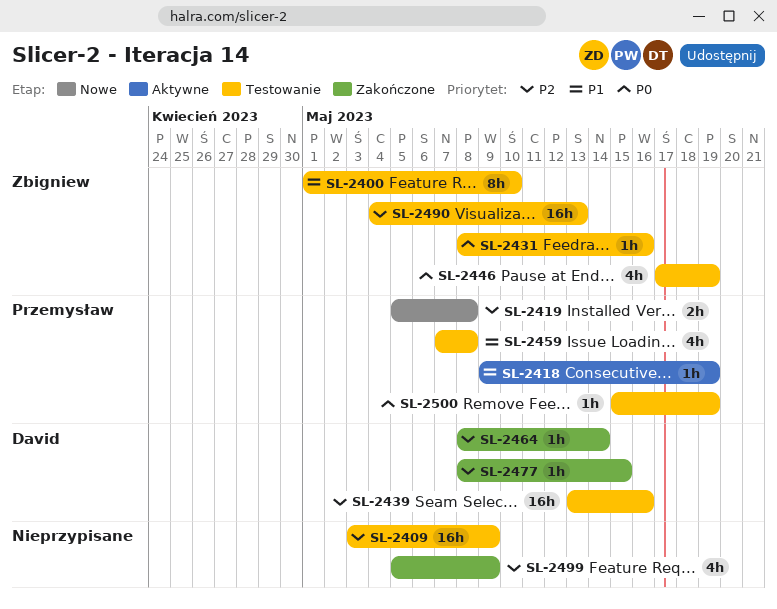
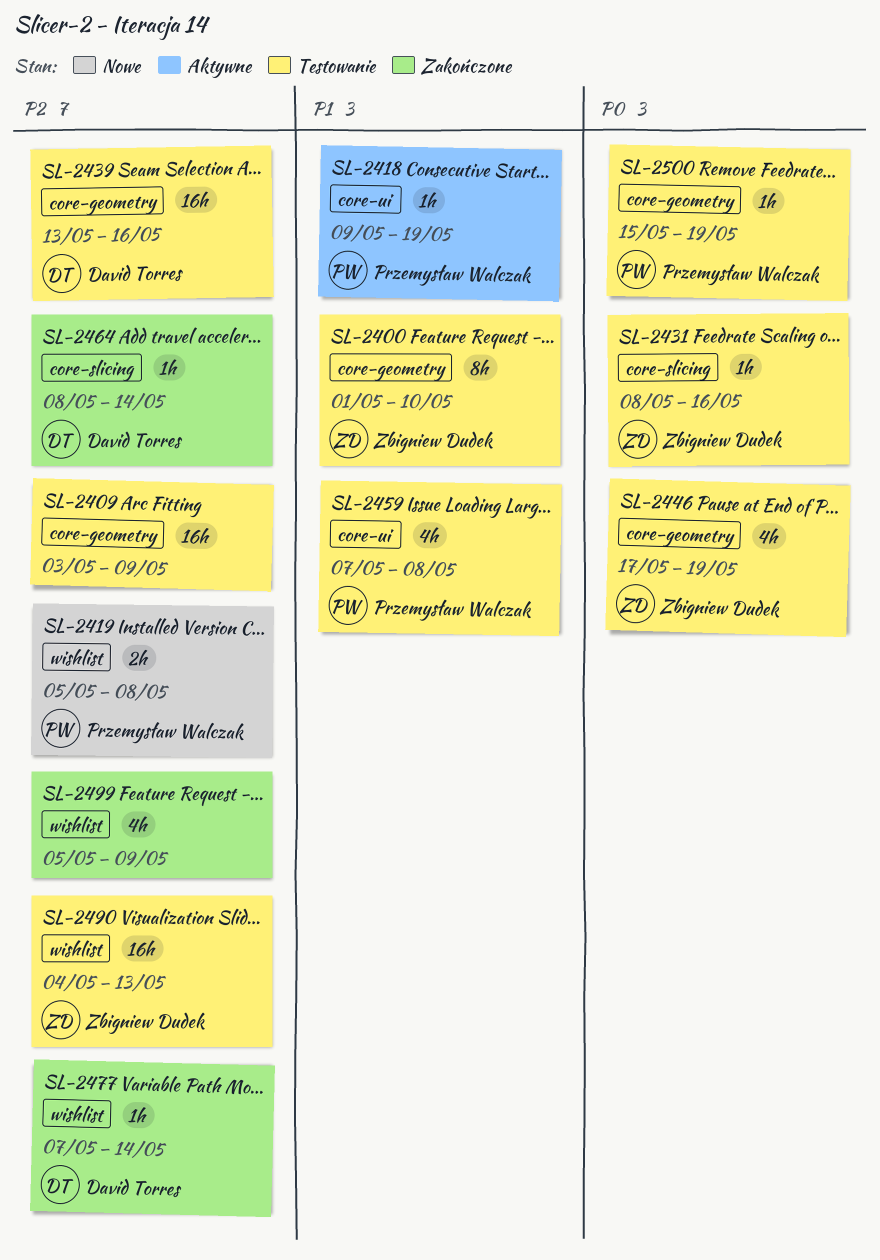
SL-2477, start: May 8 -> May 7
SL-2477, due: May 15 -> May 14

